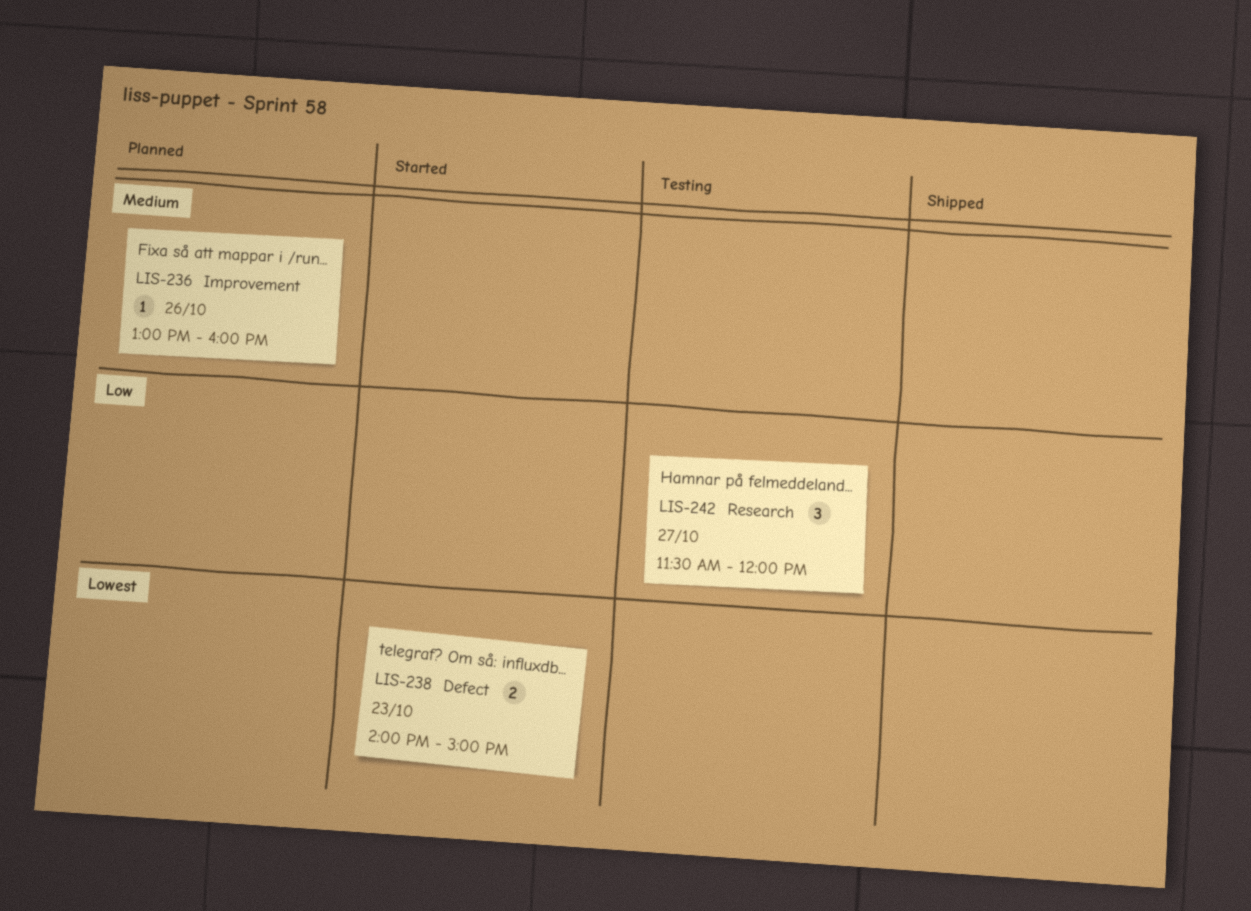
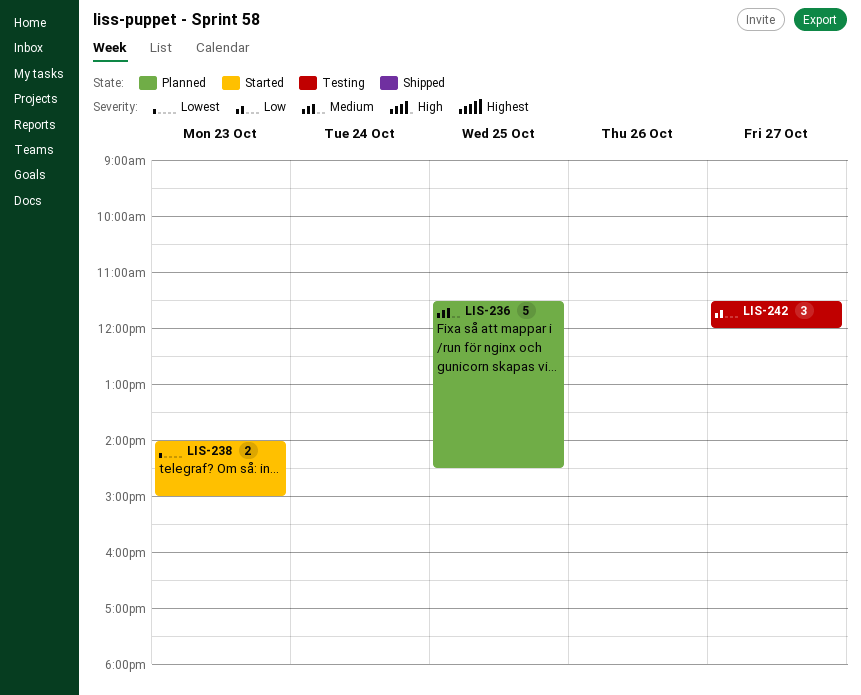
LIS-236, estimate: 1 -> 5
LIS-236, day: Oct 26 -> Oct 25
LIS-236, begins: 13:00 -> 11:30
LIS-236, ends: 16:00 -> 14:30

